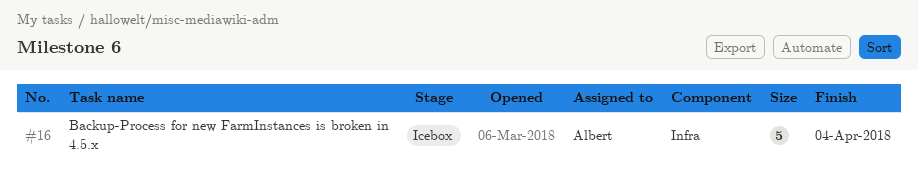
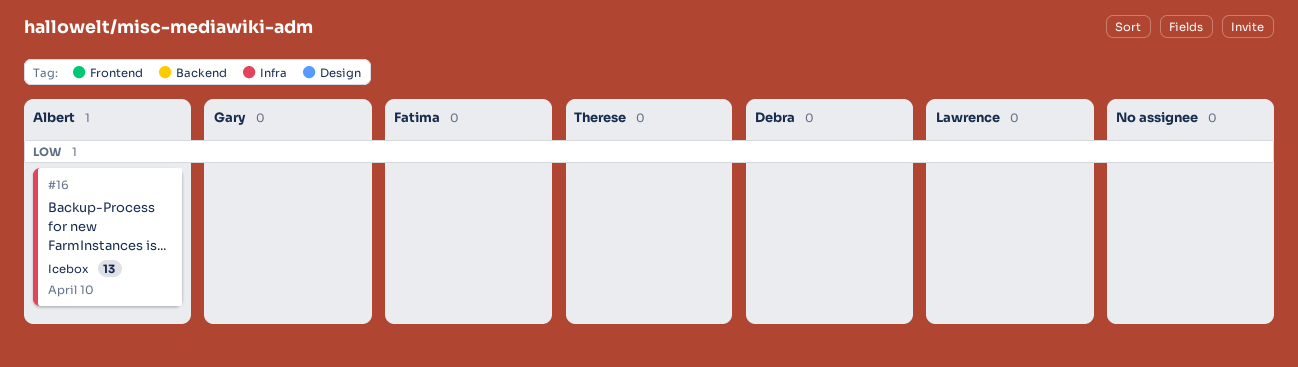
#16, estimate: 5 -> 13
#16, due: Apr 4 -> Apr 10

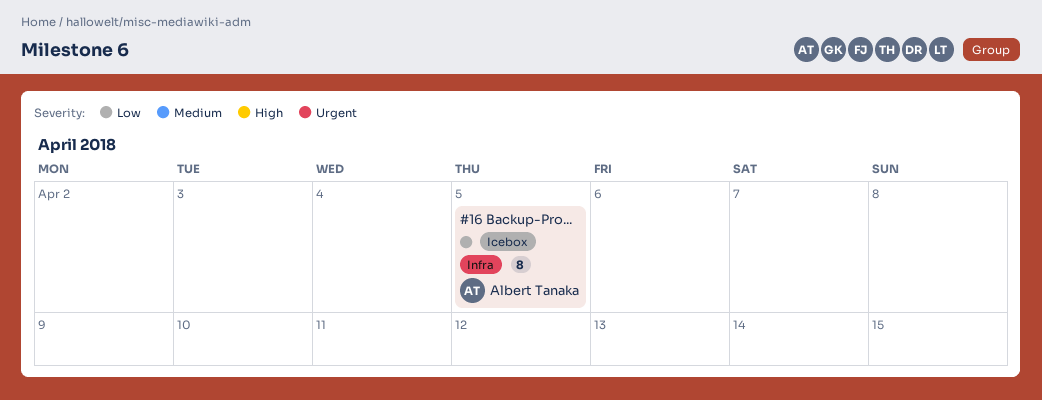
#16, estimate: 13 -> 8
#16, due: Apr 10 -> Apr 5

